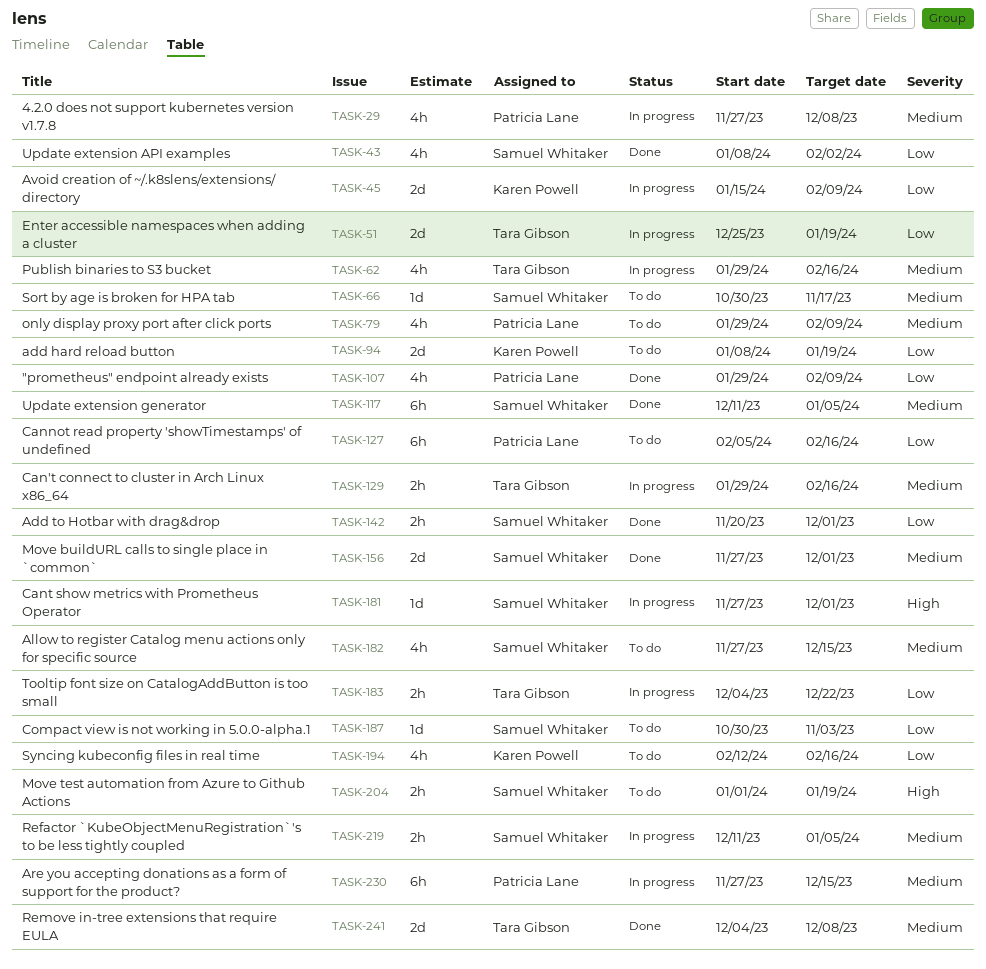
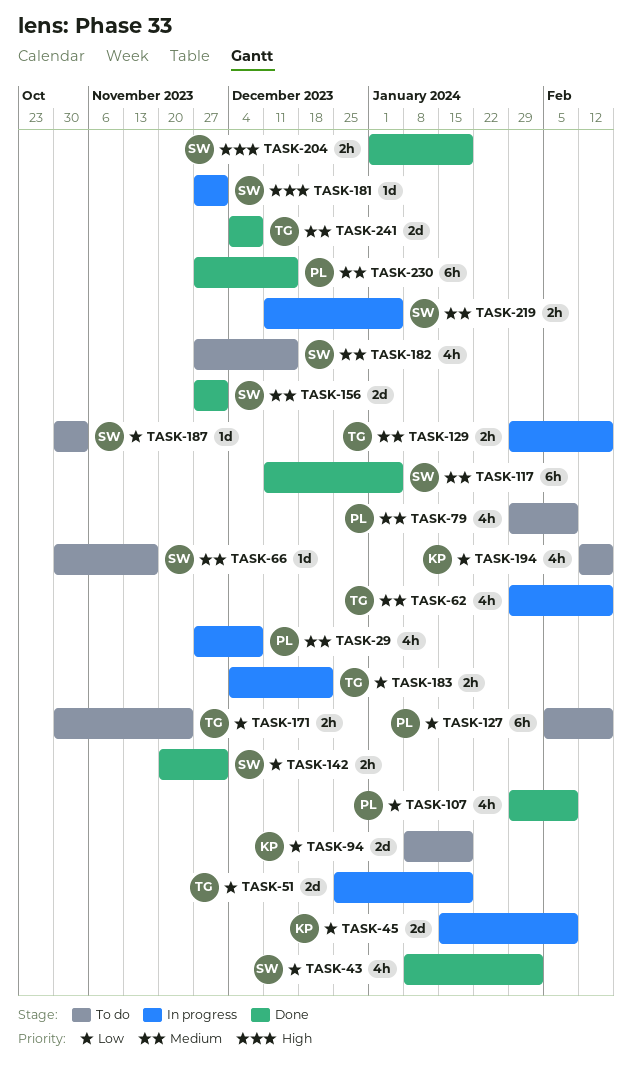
TASK-171: none -> present
TASK-204, status: To do -> Done
TASK-230, status: In progress -> Done

